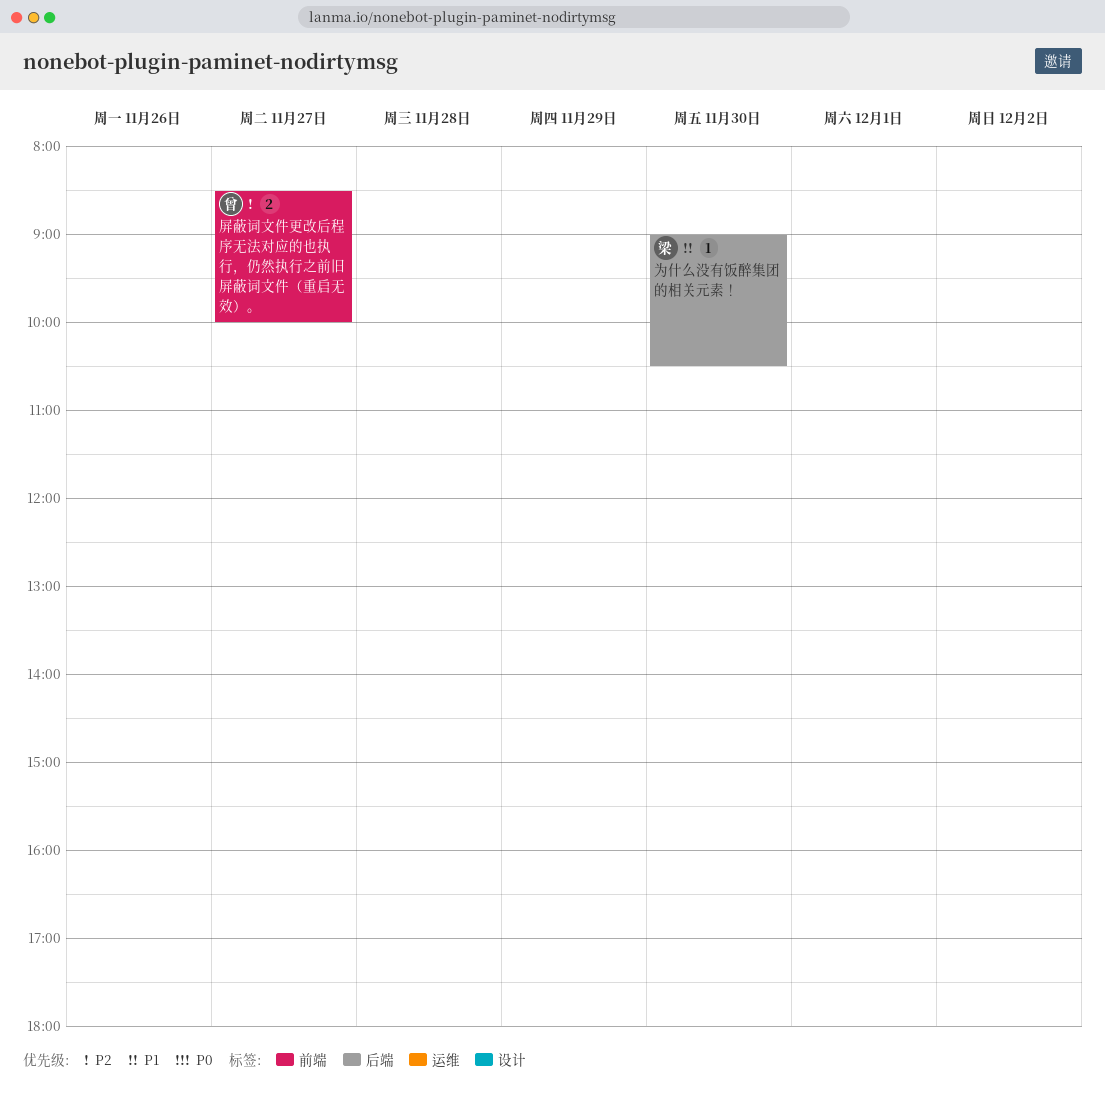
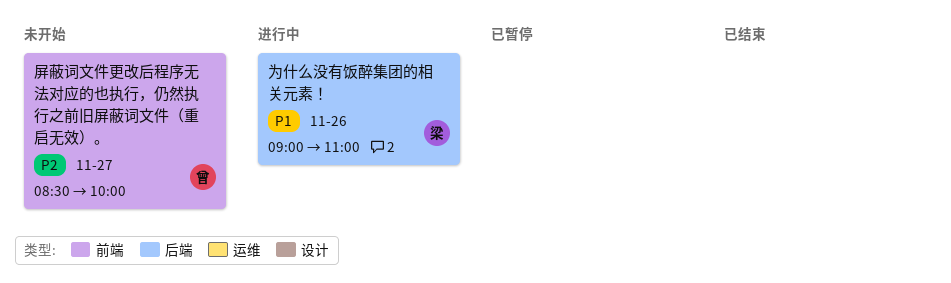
为什么没有饭醉集团的相关元素！, day: Nov 30 -> Nov 26
为什么没有饭醉集团的相关元素！, ends: 10:30 -> 11:00

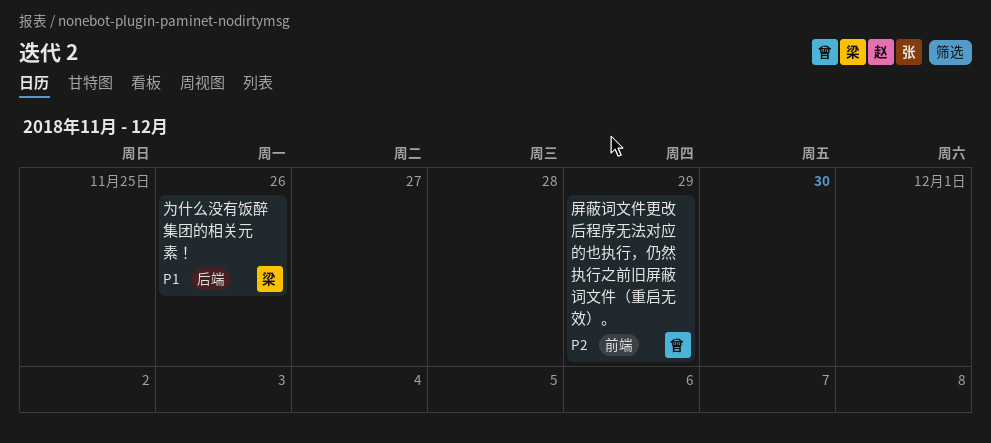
屏蔽词文件更改后程序无法对应的也执行，仍然执行之前旧屏蔽词文件（重启无效）。, day: Nov 27 -> Nov 29

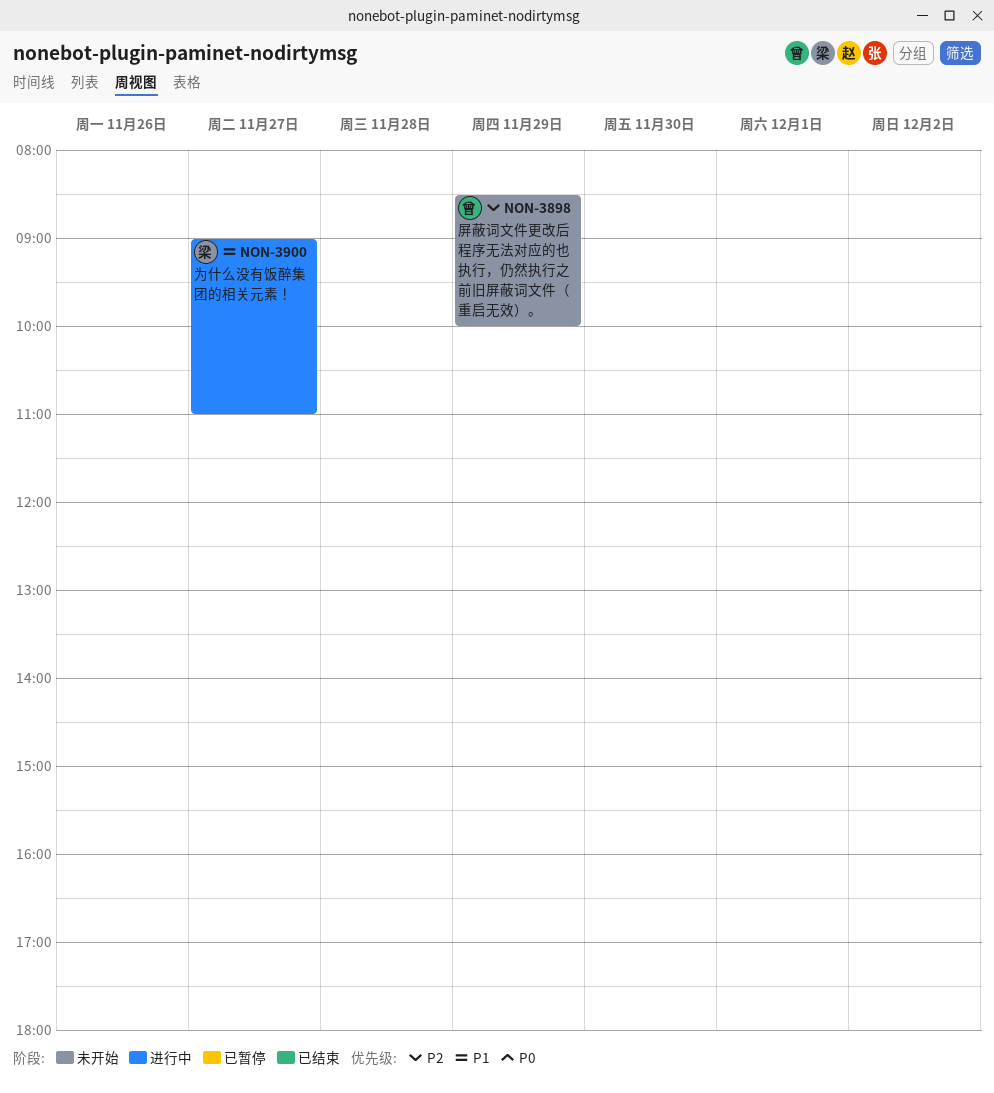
为什么没有饭醉集团的相关元素！, day: Nov 26 -> Nov 27

